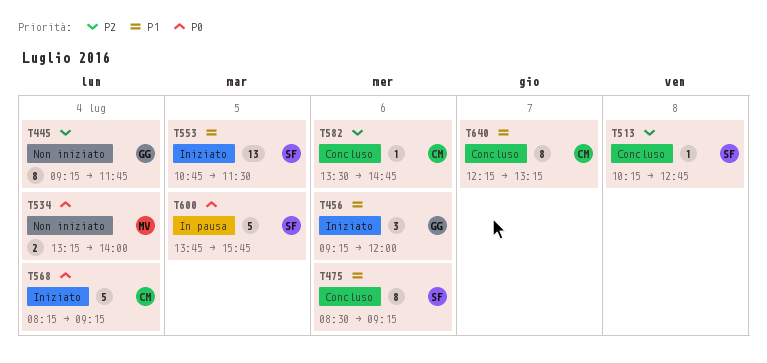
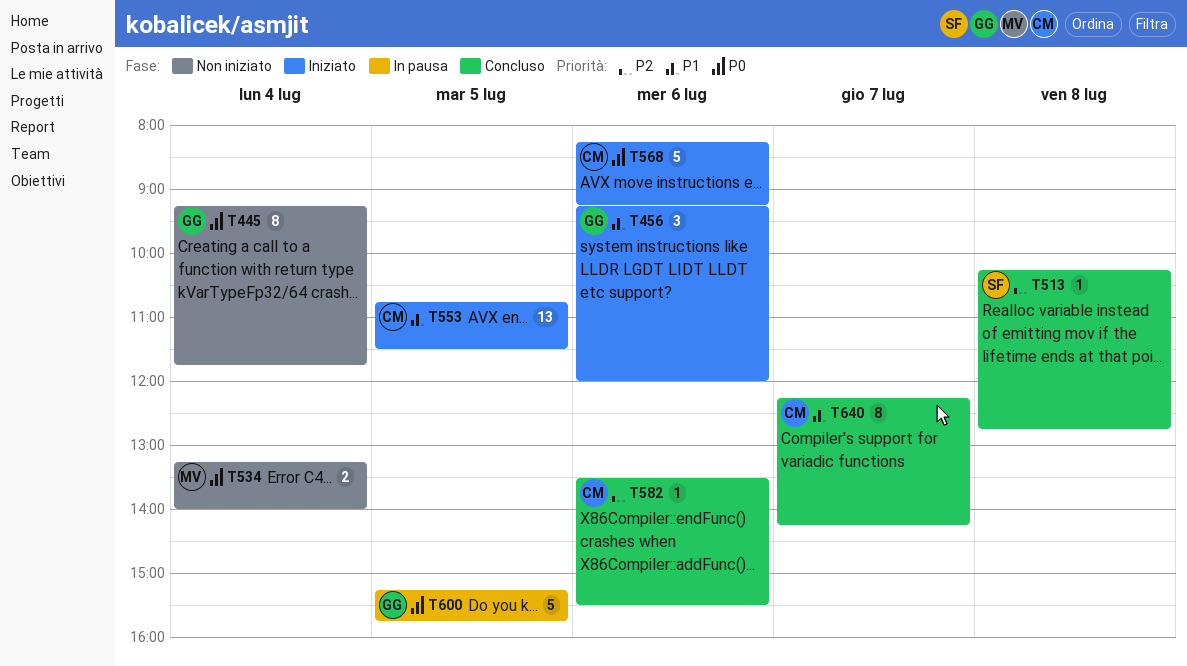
T445, priority: P2 -> P0
T475: present -> none
T553, owner: SF -> CM
T568, day: Jul 4 -> Jul 6
T582, ends: 14:45 -> 15:30
T600, owner: SF -> GG
T600, begins: 13:45 -> 15:15
T640, ends: 13:15 -> 14:15

